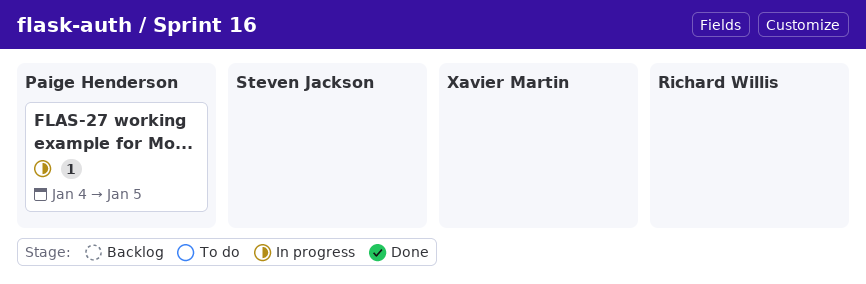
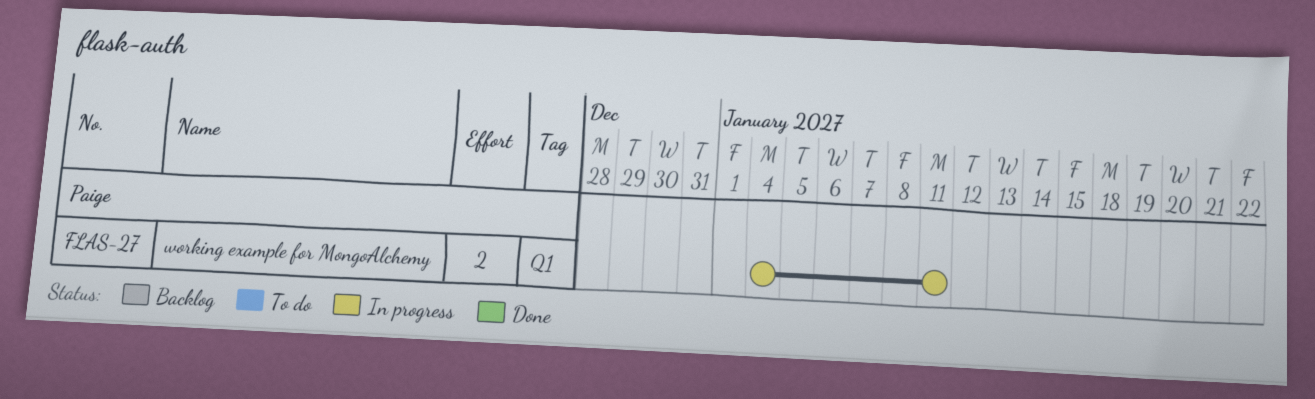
FLAS-27, estimate: 1 -> 2
FLAS-27, due: Jan 5 -> Jan 11

